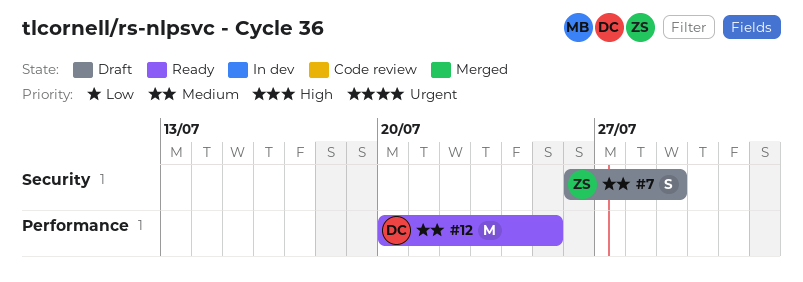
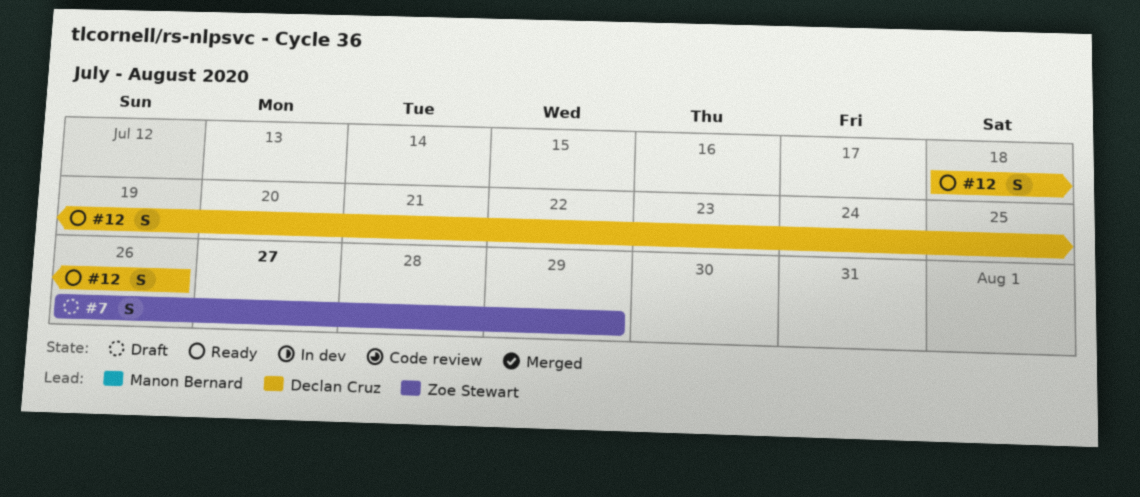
#12, estimate: M -> S
#12, start: Jul 20 -> Jul 18
#12, due: Jul 25 -> Jul 26

